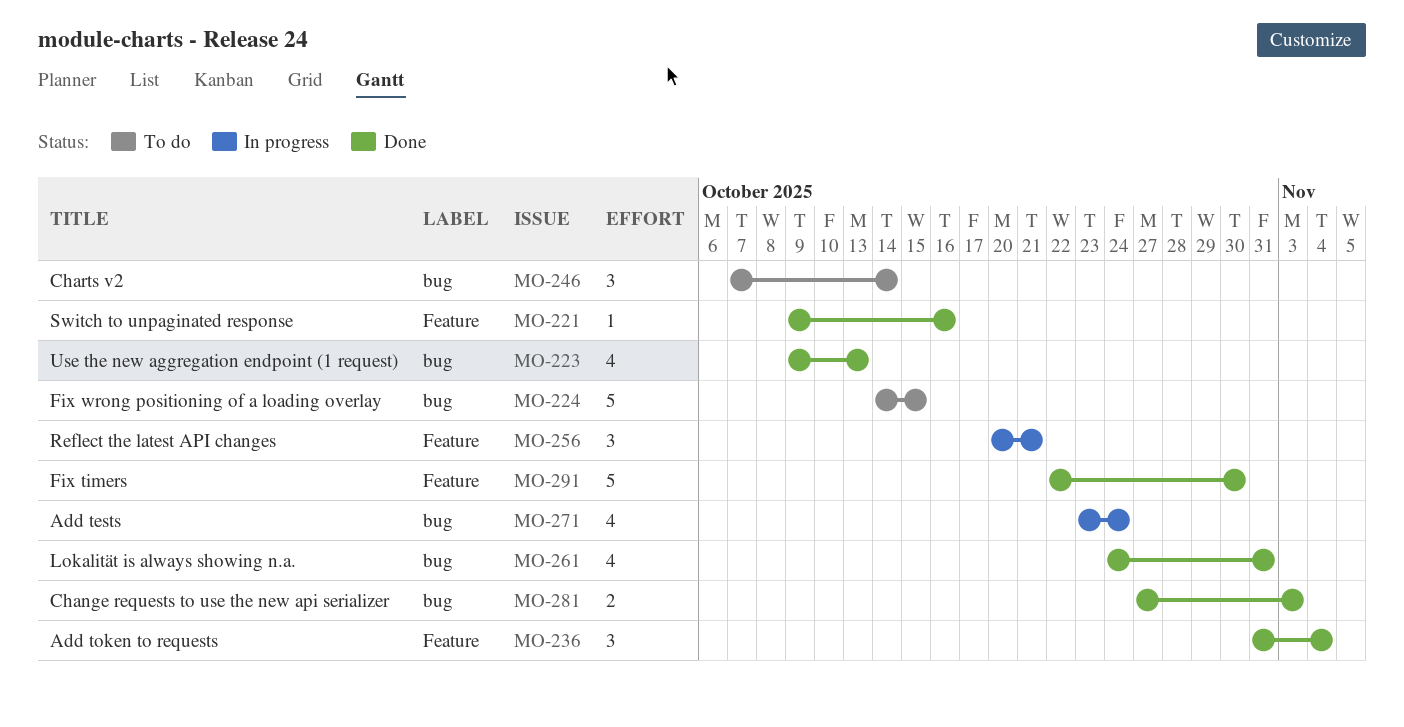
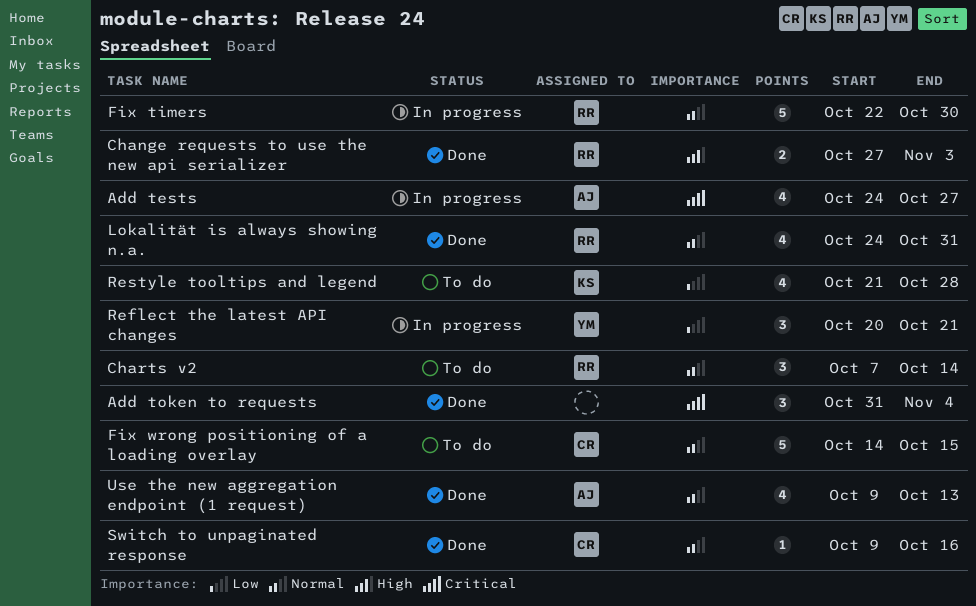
Add tests, start: Oct 23 -> Oct 24
Add tests, due: Oct 24 -> Oct 27
Fix timers, status: Done -> In progress
Restyle tooltips and legend: none -> present

